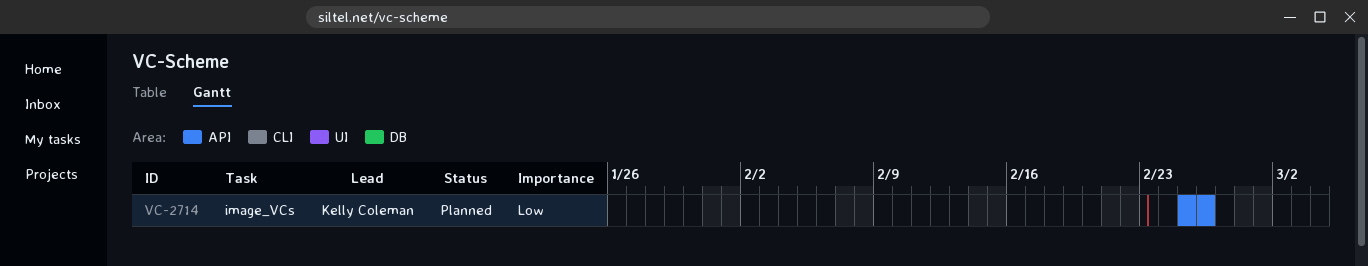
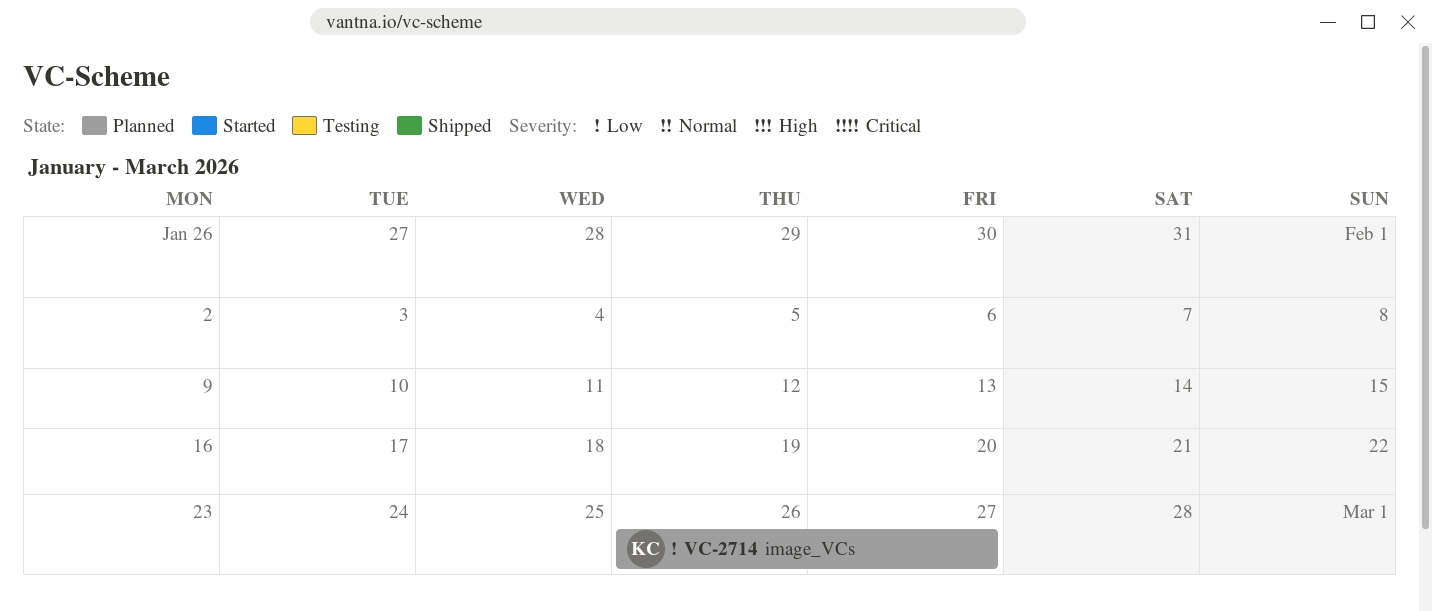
VC-2714, start: Feb 25 -> Feb 26
VC-2714, due: Feb 26 -> Feb 27

